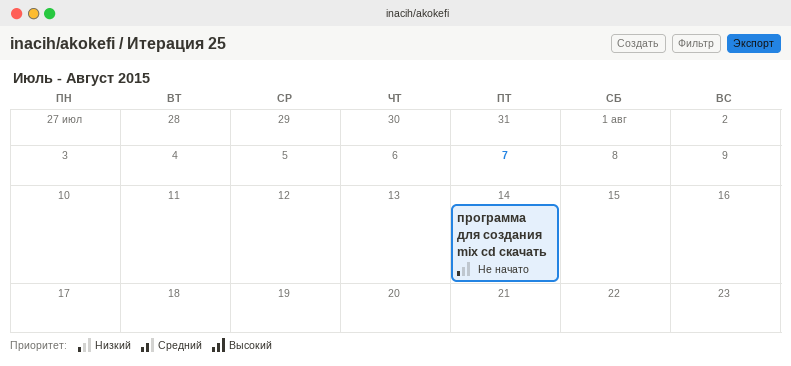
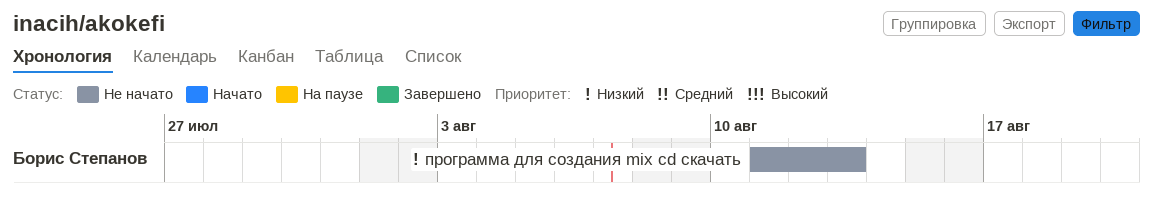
программа для создания mix cd скачать, due: Aug 14 -> Aug 13

